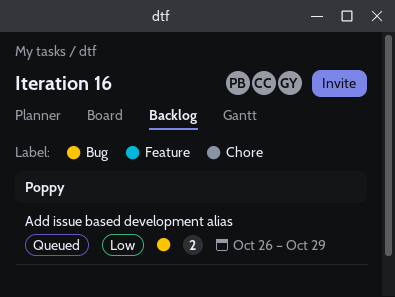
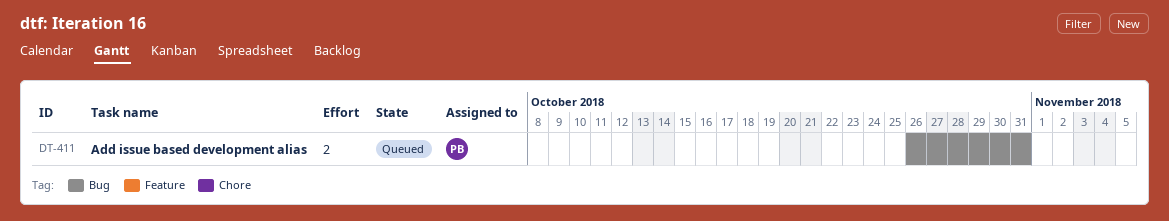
Add issue based development alias, due: Oct 29 -> Oct 31

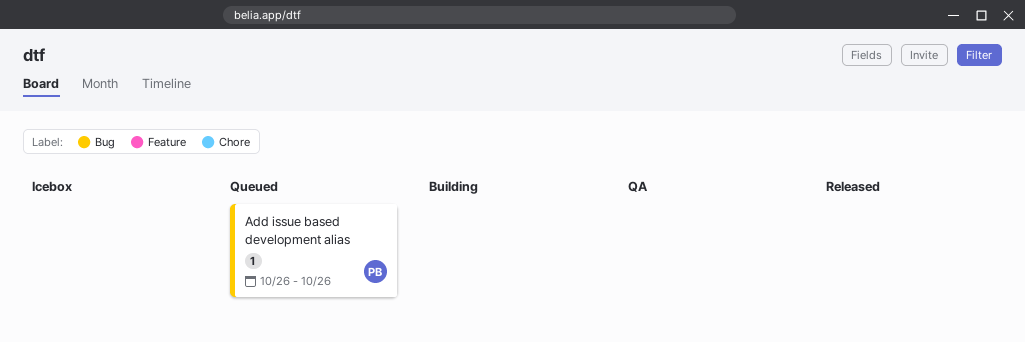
Add issue based development alias, estimate: 2 -> 1
Add issue based development alias, due: Oct 31 -> Oct 26

